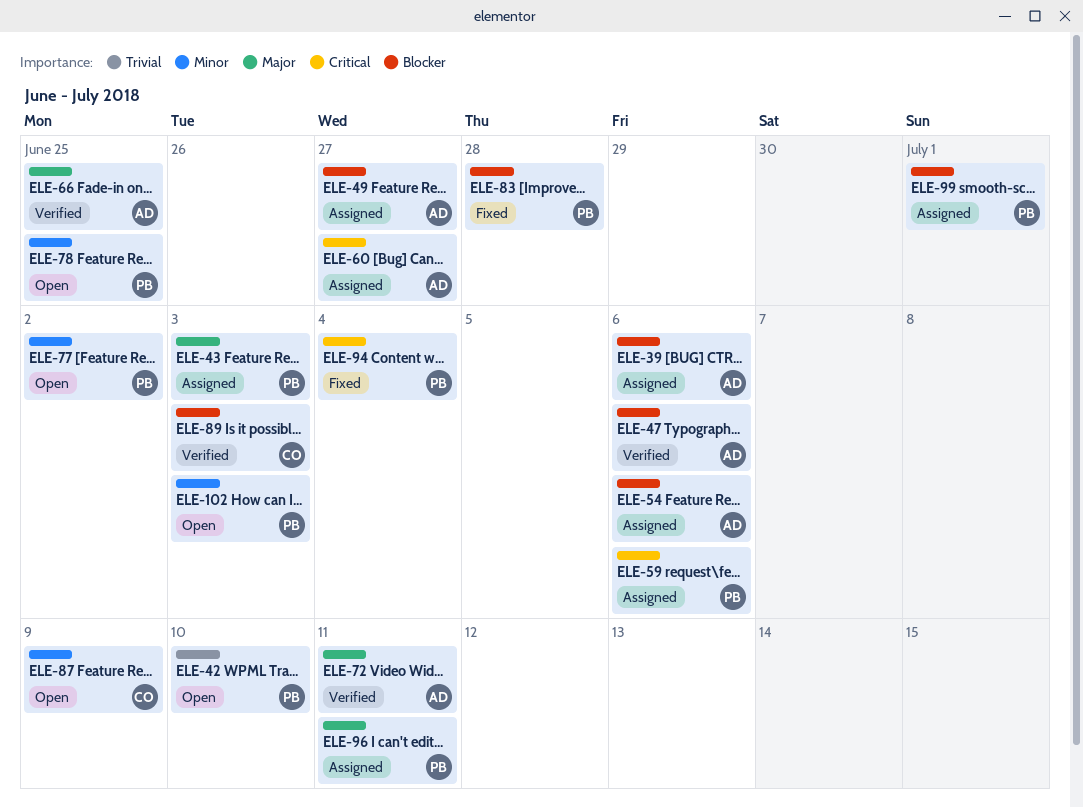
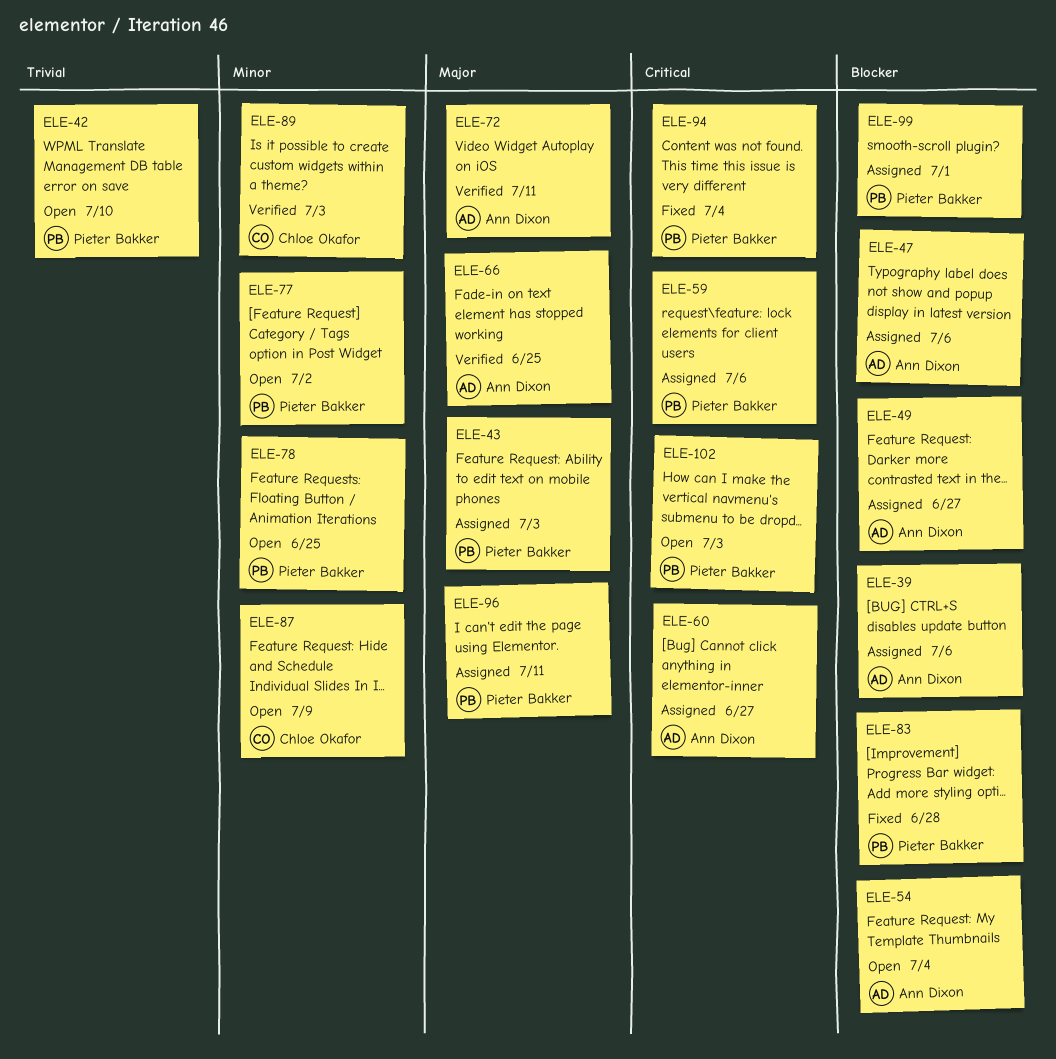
ELE-47, status: Verified -> Assigned
ELE-54, status: Assigned -> Open
ELE-54, due: Jul 6 -> Jul 4
ELE-89, priority: Blocker -> Minor
ELE-102, priority: Minor -> Critical

